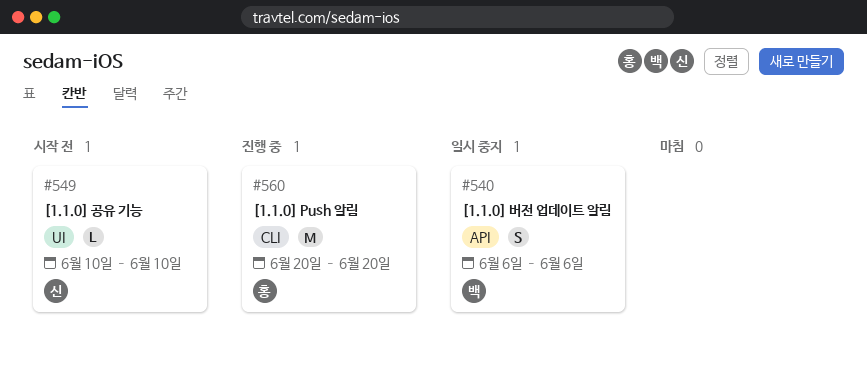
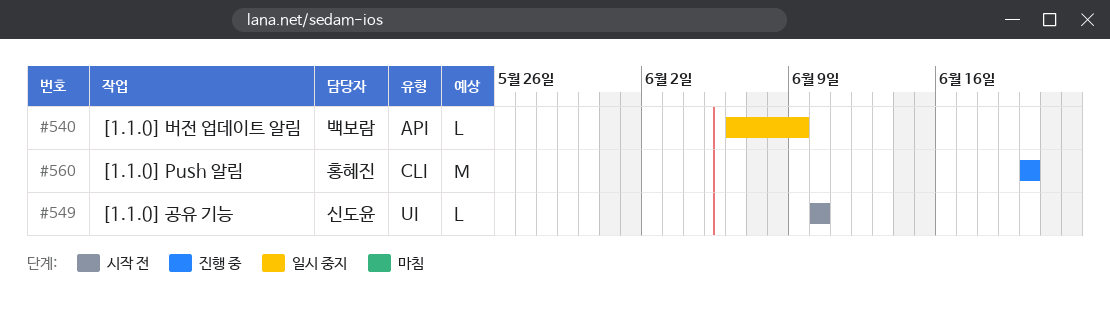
#540, estimate: S -> L
#540, due: Jun 6 -> Jun 9

